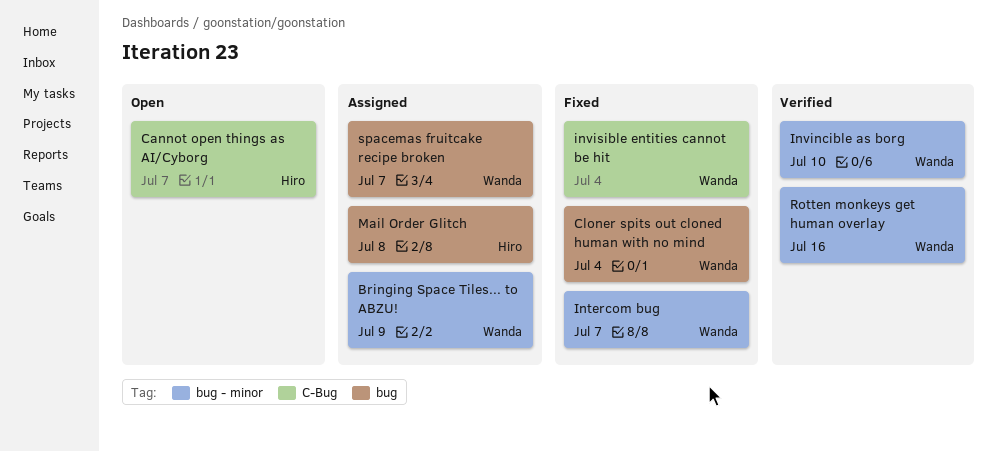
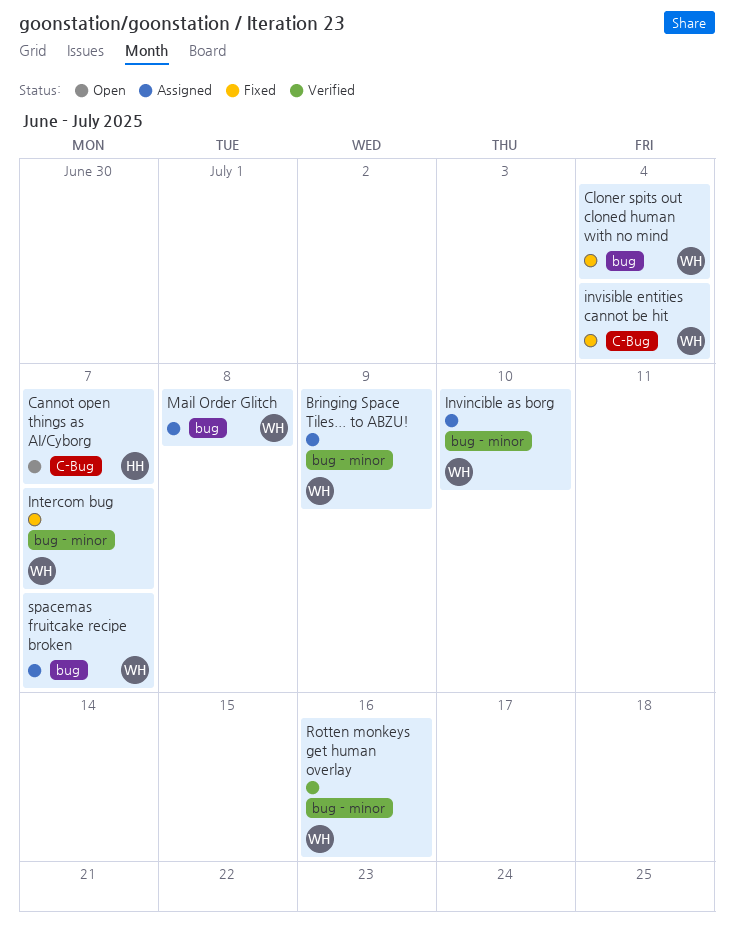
Invincible as borg, status: Verified -> Assigned
Mail Order Glitch, owner: Hiro -> Wanda

